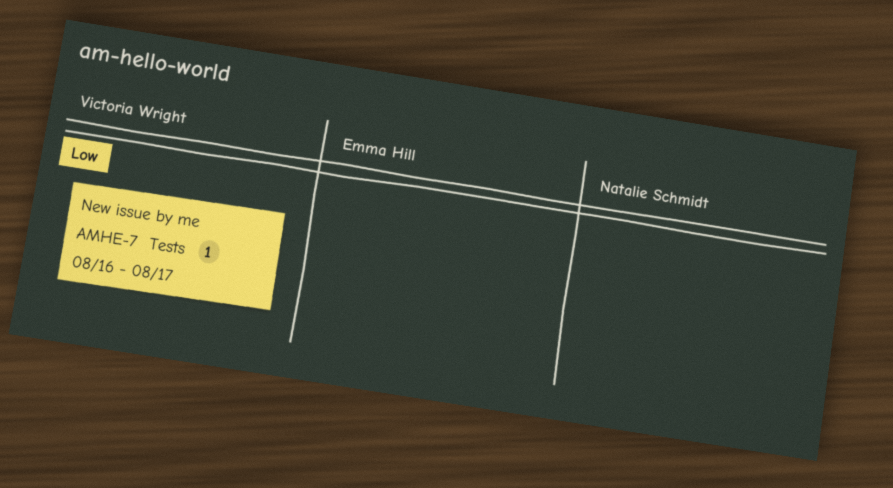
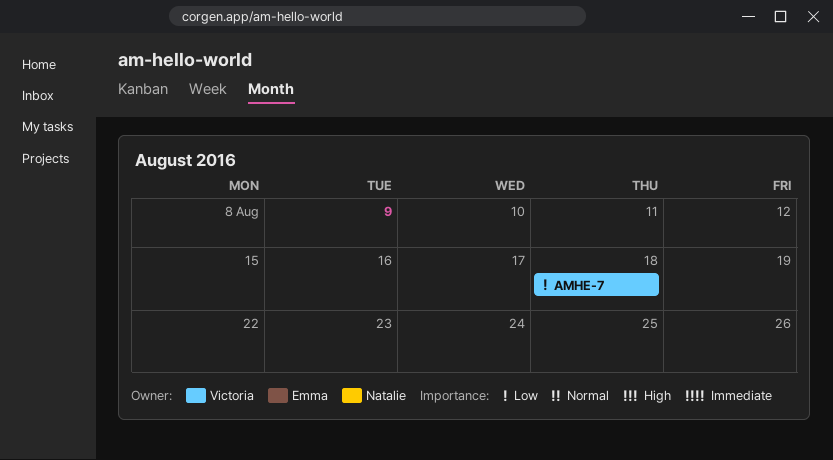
AMHE-7, start: Aug 16 -> Aug 18
AMHE-7, due: Aug 17 -> Aug 18

